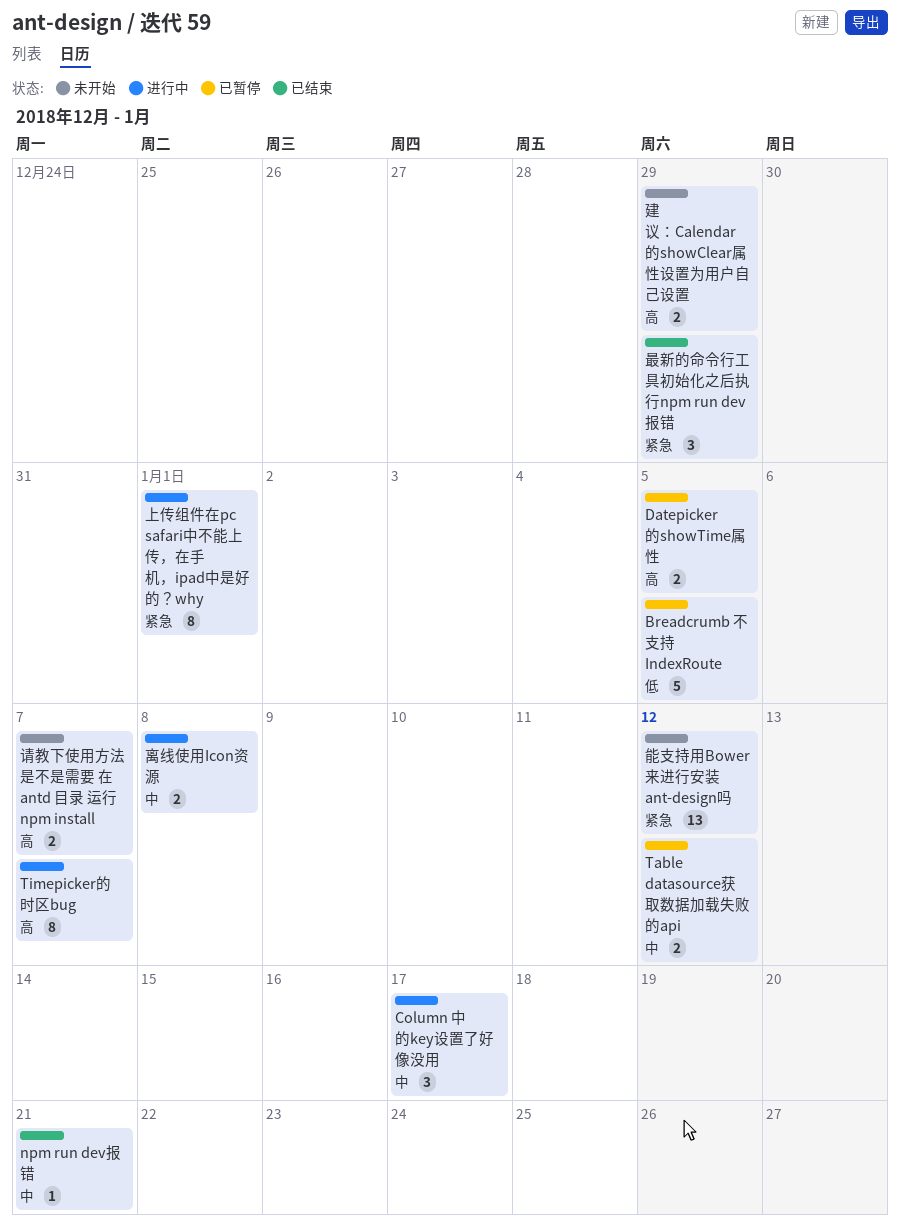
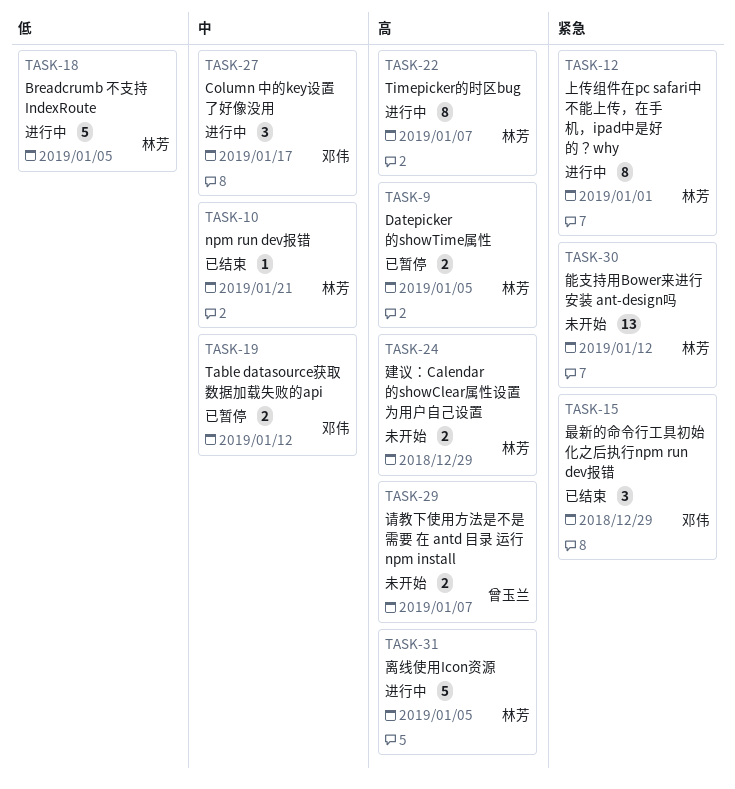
Breadcrumb 不支持 IndexRoute, status: 已暂停 -> 进行中
离线使用Icon资源, priority: 中 -> 高
离线使用Icon资源, estimate: 2 -> 5
离线使用Icon资源, due: Jan 8 -> Jan 5

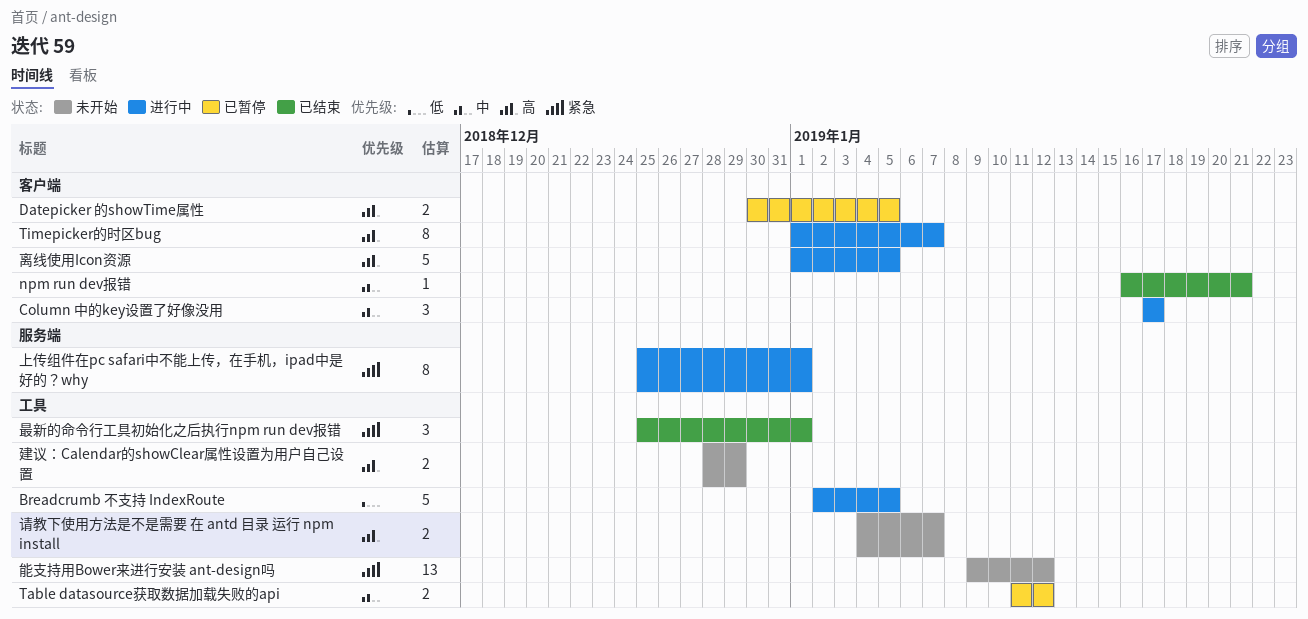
最新的命令行工具初始化之后执行npm run dev报错, due: Dec 29 -> Jan 1

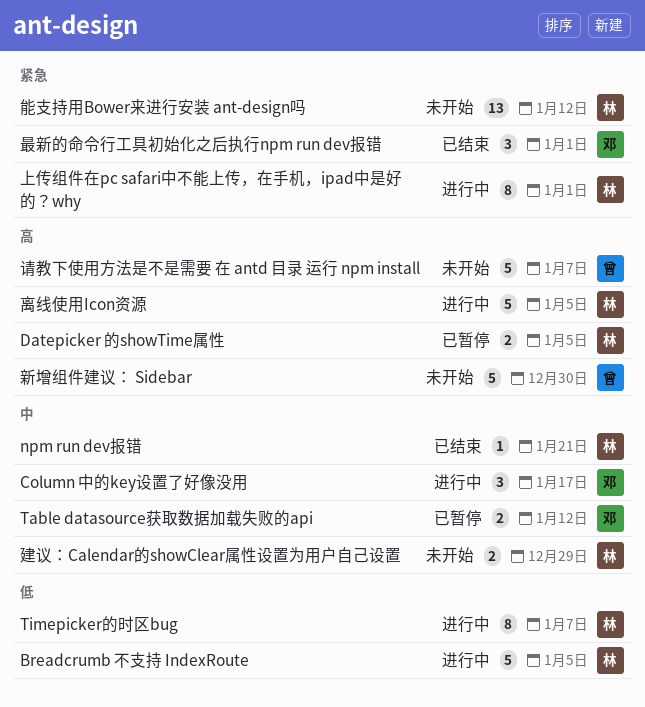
Timepicker的时区bug, priority: 高 -> 低
建议：Calendar的showClear属性设置为用户自己设置, priority: 高 -> 中
新增组件建议： Sidebar: none -> present
请教下使用方法是不是需要 在 antd 目录 运行 npm install, estimate: 2 -> 5

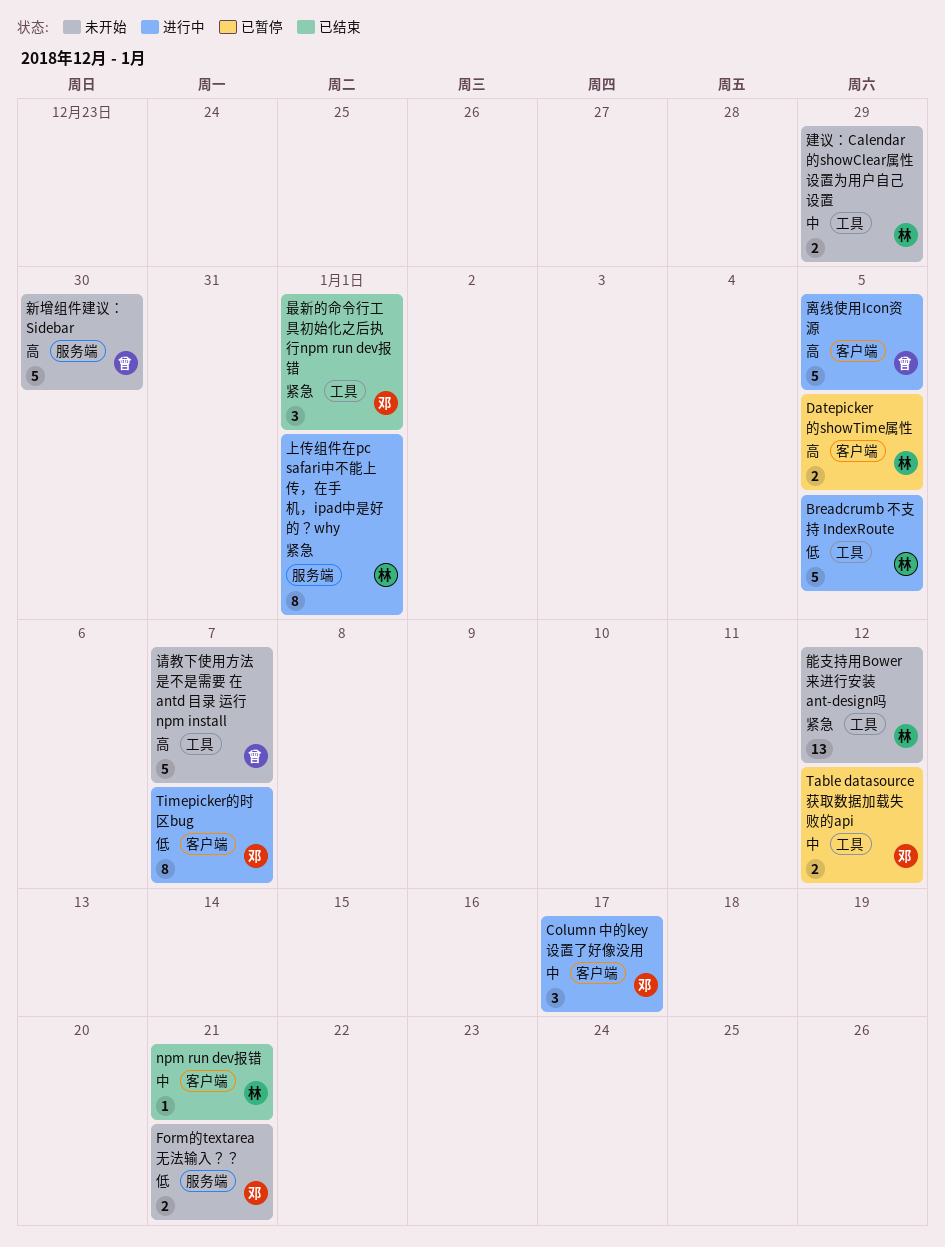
Form的textarea无法输入？？: none -> present
Timepicker的时区bug, owner: 林 -> 邓
离线使用Icon资源, owner: 林 -> 曾

